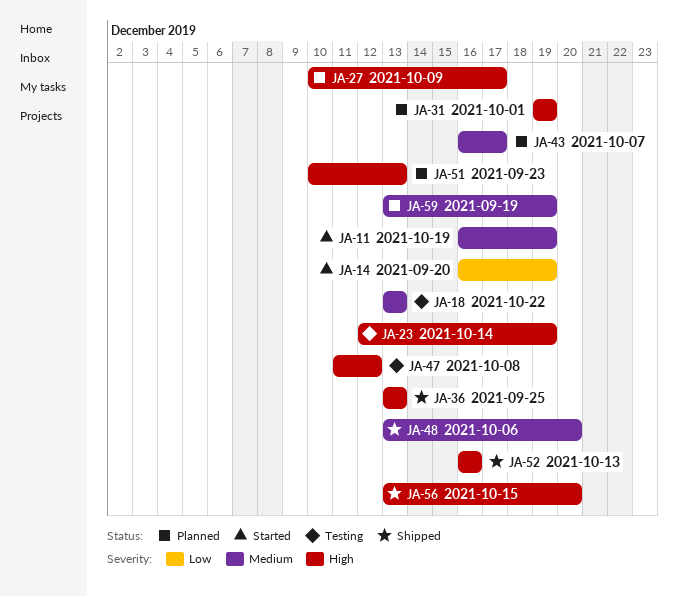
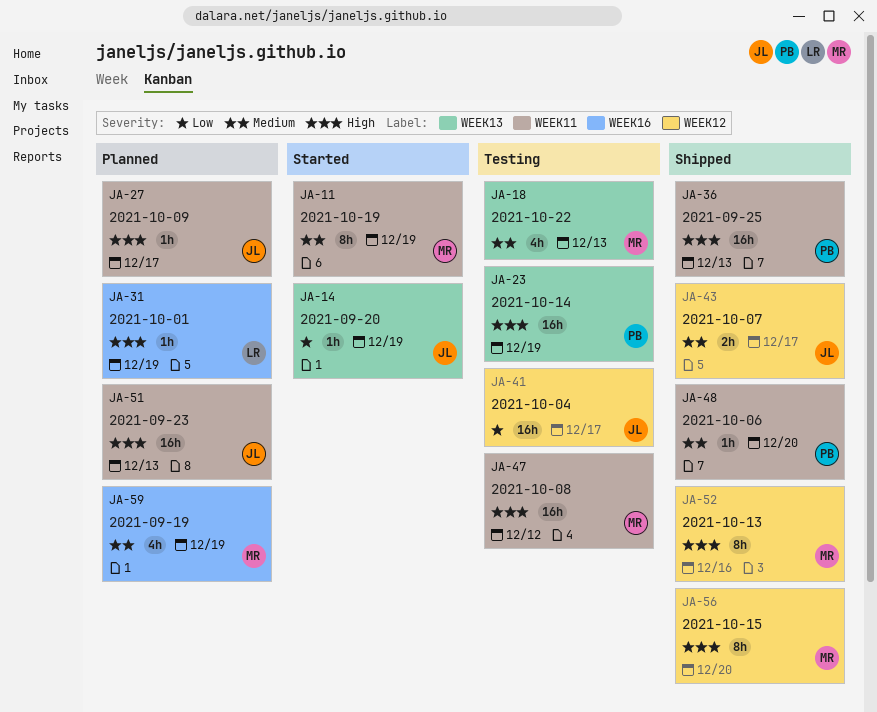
JA-41: none -> present
JA-43, status: Planned -> Shipped

